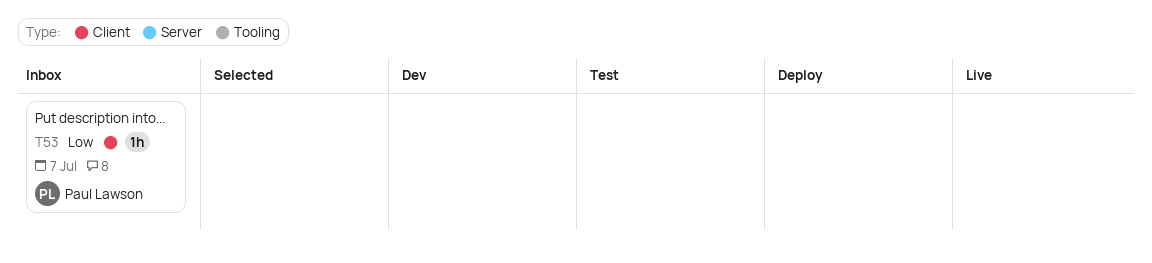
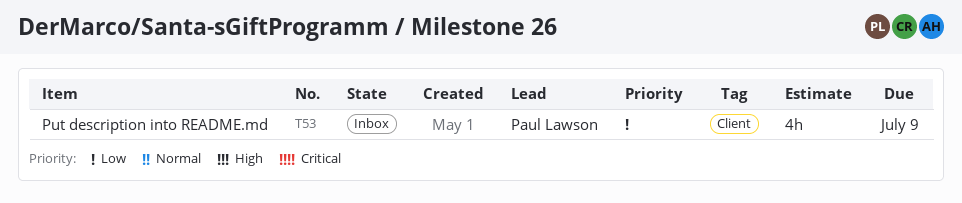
T53, estimate: 1h -> 4h
T53, due: Jul 7 -> Jul 9

